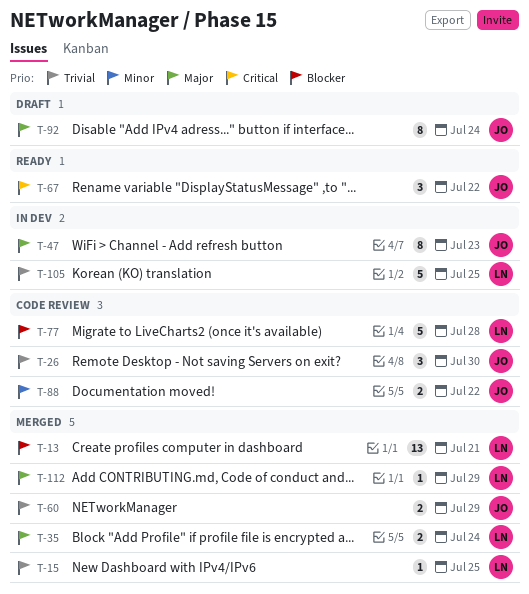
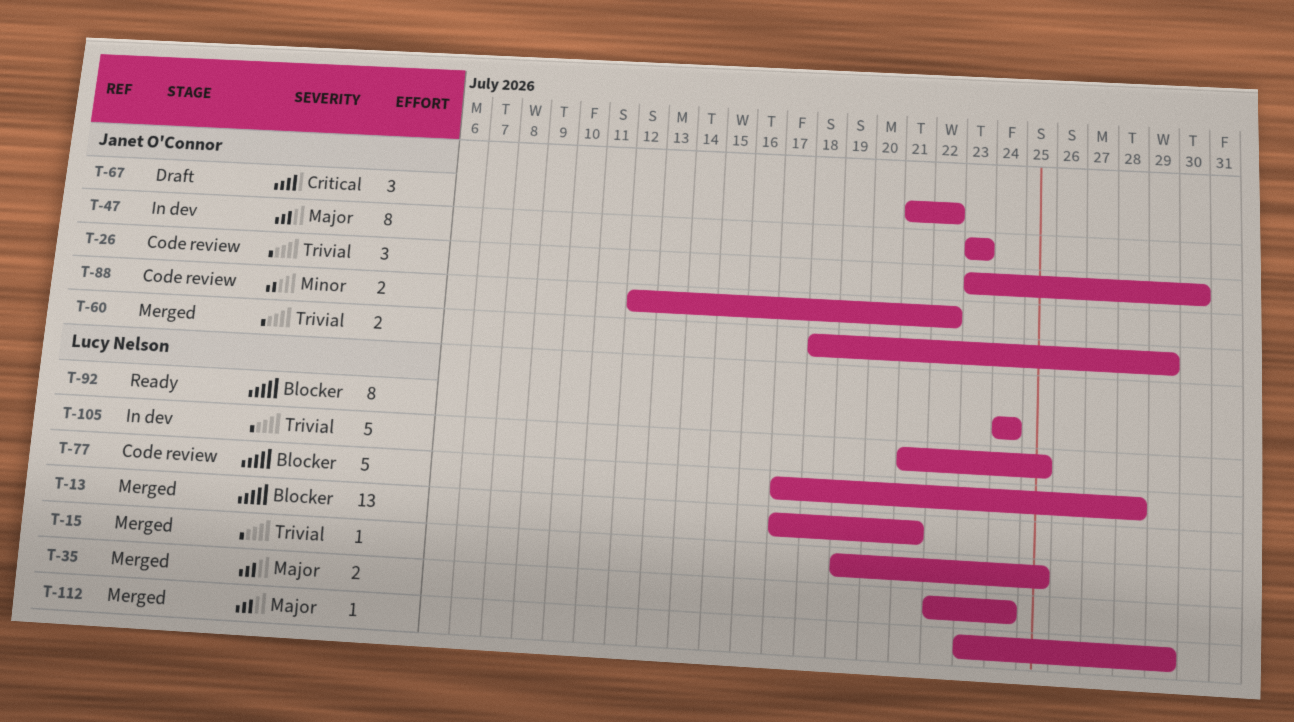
T-67, status: Ready -> Draft
T-92, status: Draft -> Ready
T-92, owner: Janet O'Connor -> Lucy Nelson
T-92, priority: Major -> Blocker

